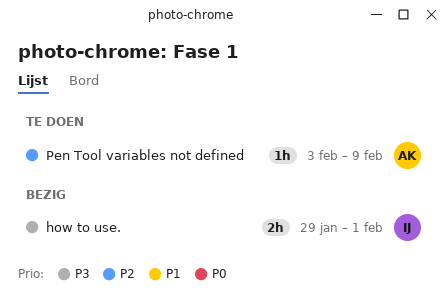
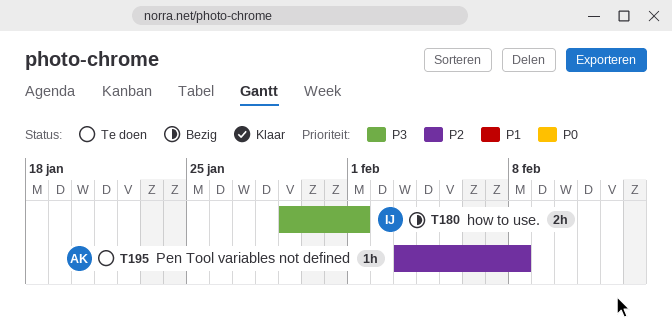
Pen Tool variables not defined, due: Feb 9 -> Feb 8

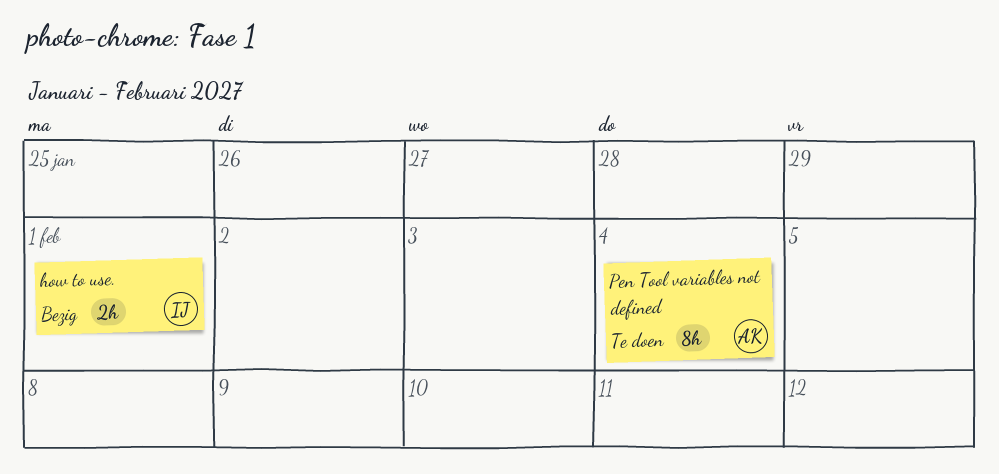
Pen Tool variables not defined, estimate: 1h -> 8h
Pen Tool variables not defined, due: Feb 8 -> Feb 4

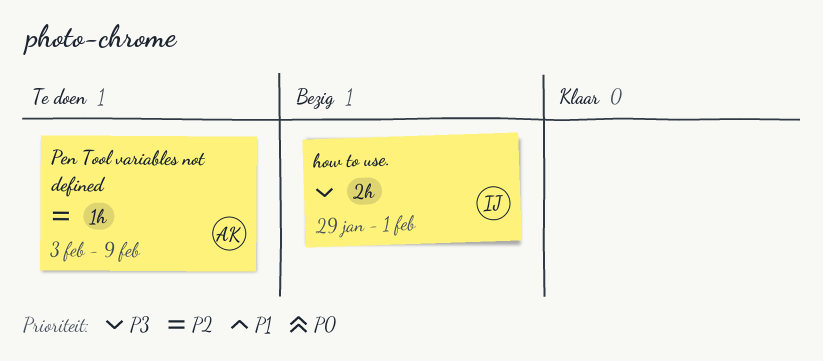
Pen Tool variables not defined, estimate: 8h -> 1h
Pen Tool variables not defined, due: Feb 4 -> Feb 9

